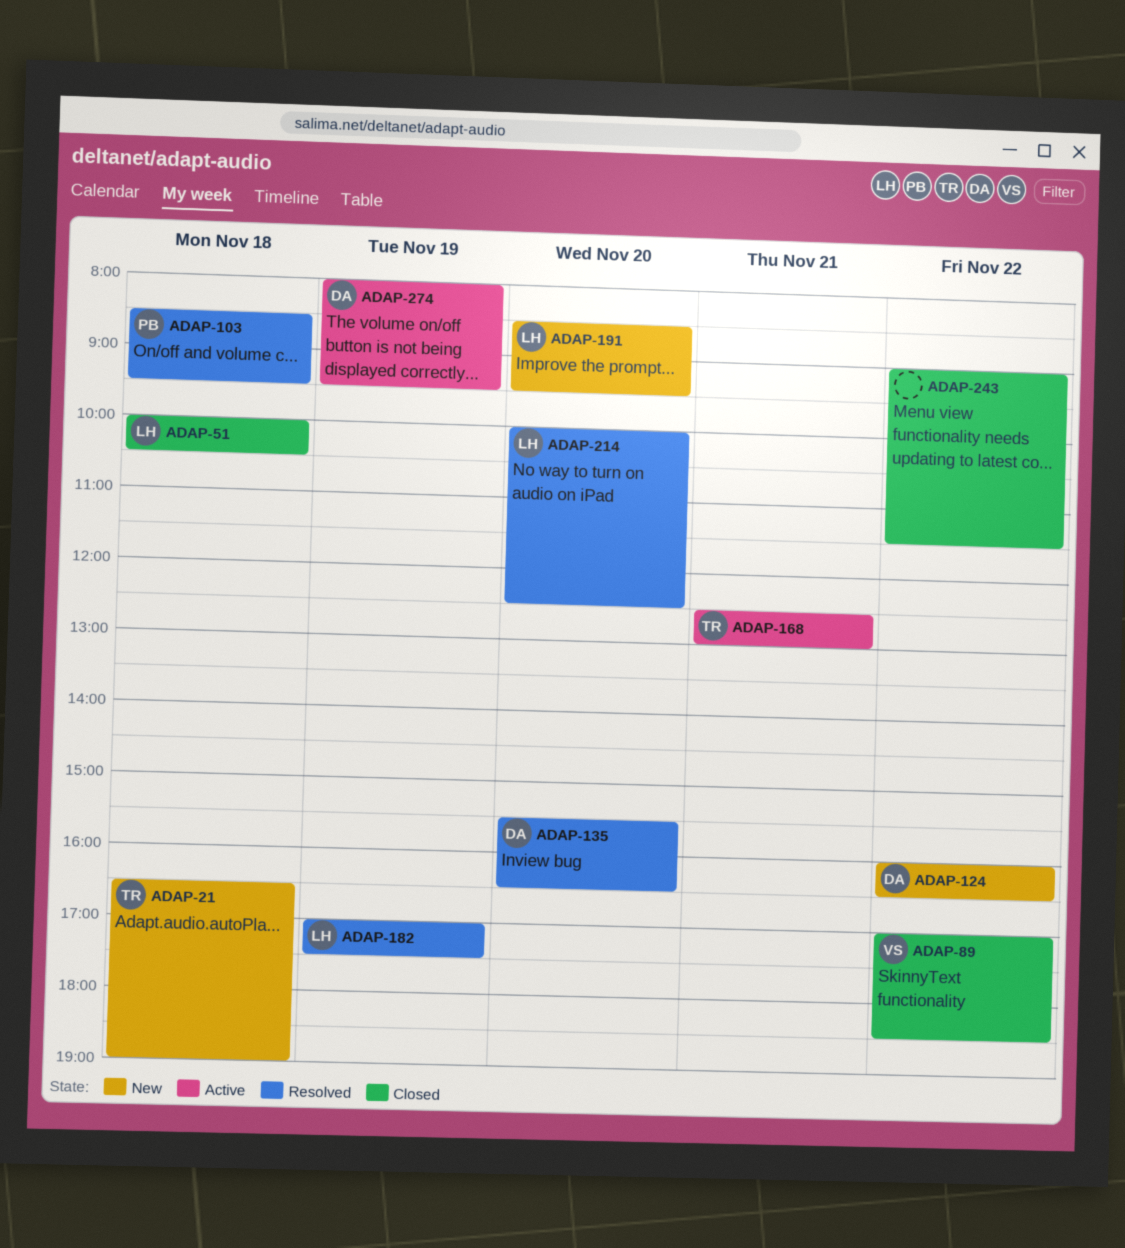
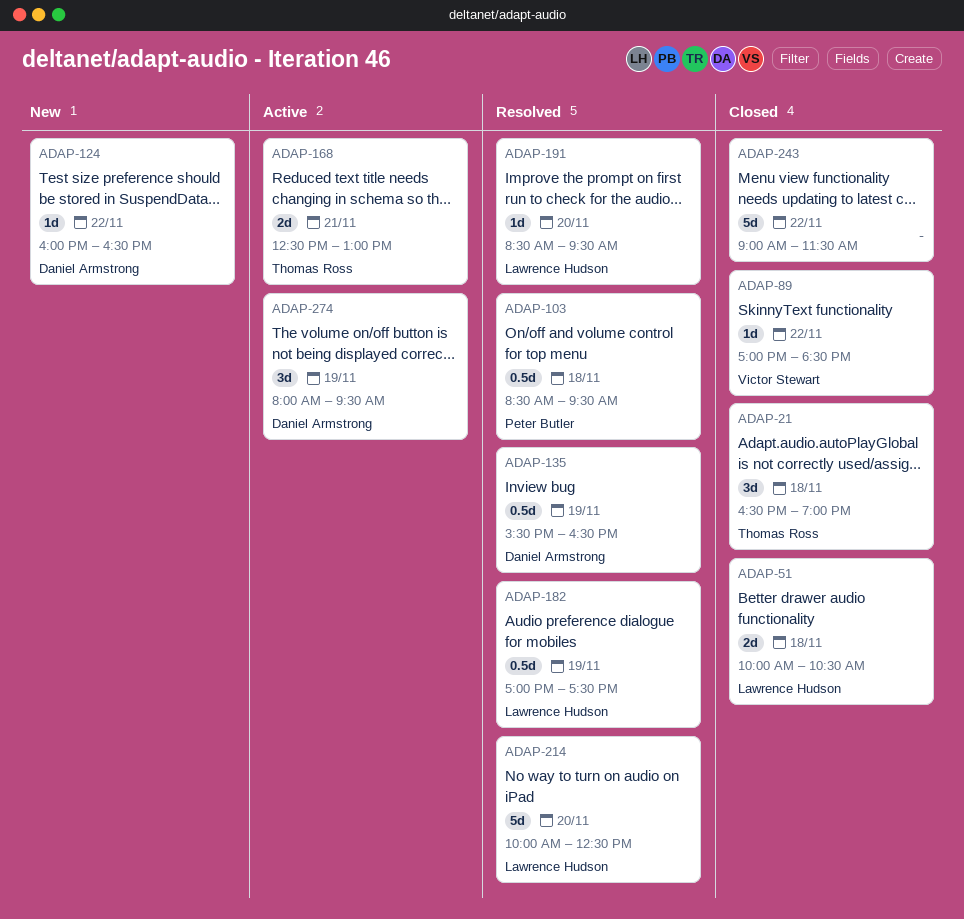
ADAP-21, status: New -> Closed
ADAP-135, day: Nov 20 -> Nov 19
ADAP-191, status: New -> Resolved

